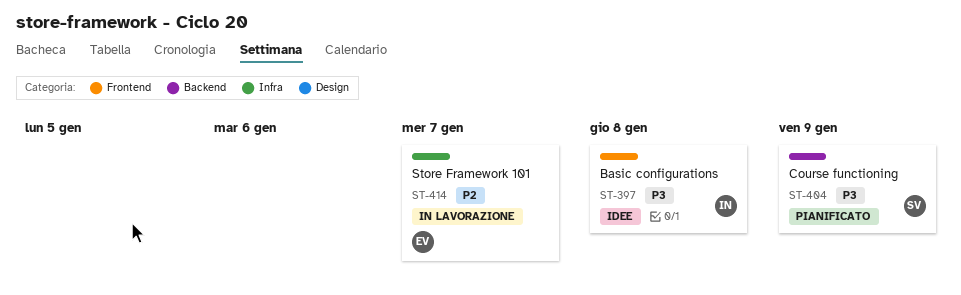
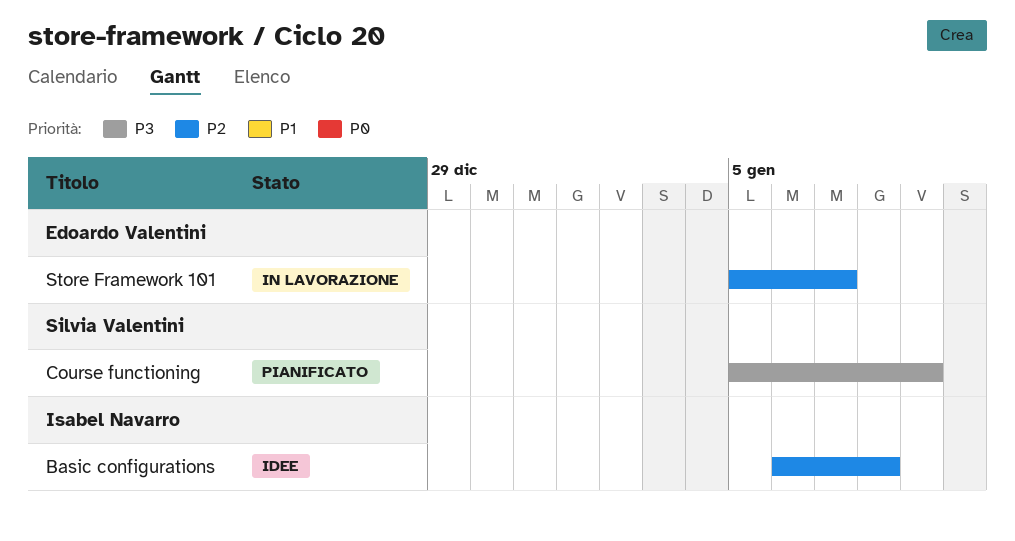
Basic configurations, priority: P3 -> P2

